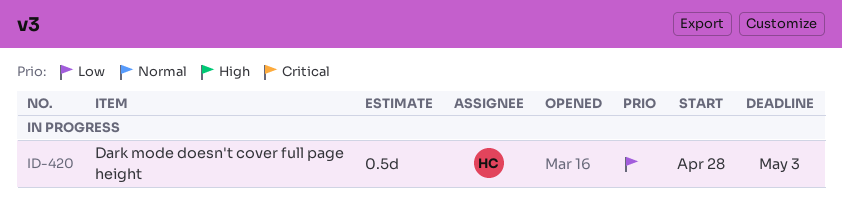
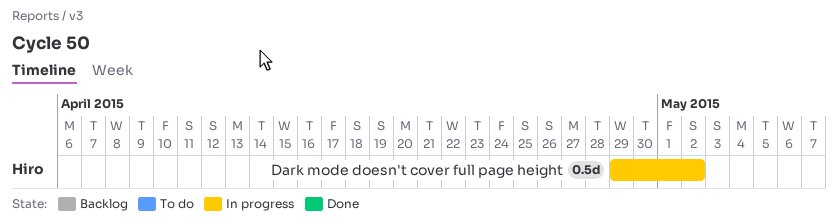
Dark mode doesn't cover full page height, start: Apr 28 -> Apr 29
Dark mode doesn't cover full page height, due: May 3 -> May 2

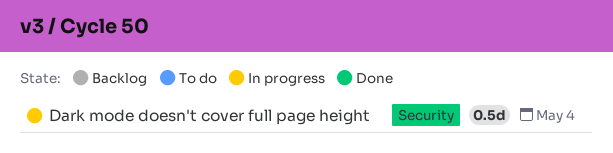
Dark mode doesn't cover full page height, due: May 2 -> May 4

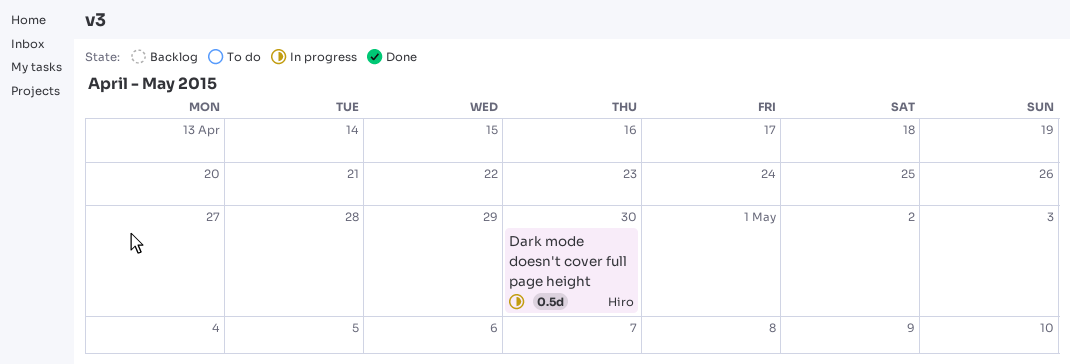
Dark mode doesn't cover full page height, due: May 4 -> Apr 30

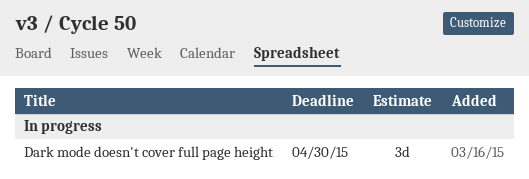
Dark mode doesn't cover full page height, estimate: 0.5d -> 3d

